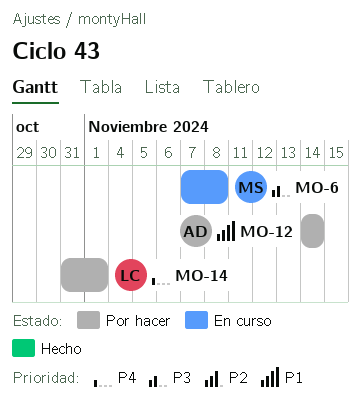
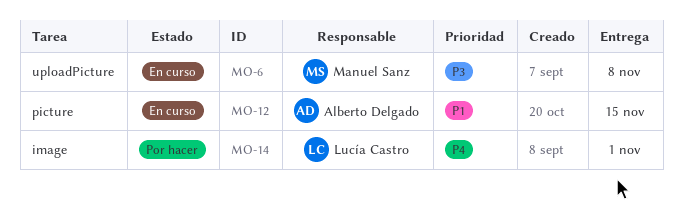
MO-12, status: Por hacer -> En curso
MO-12, due: Nov 14 -> Nov 15

